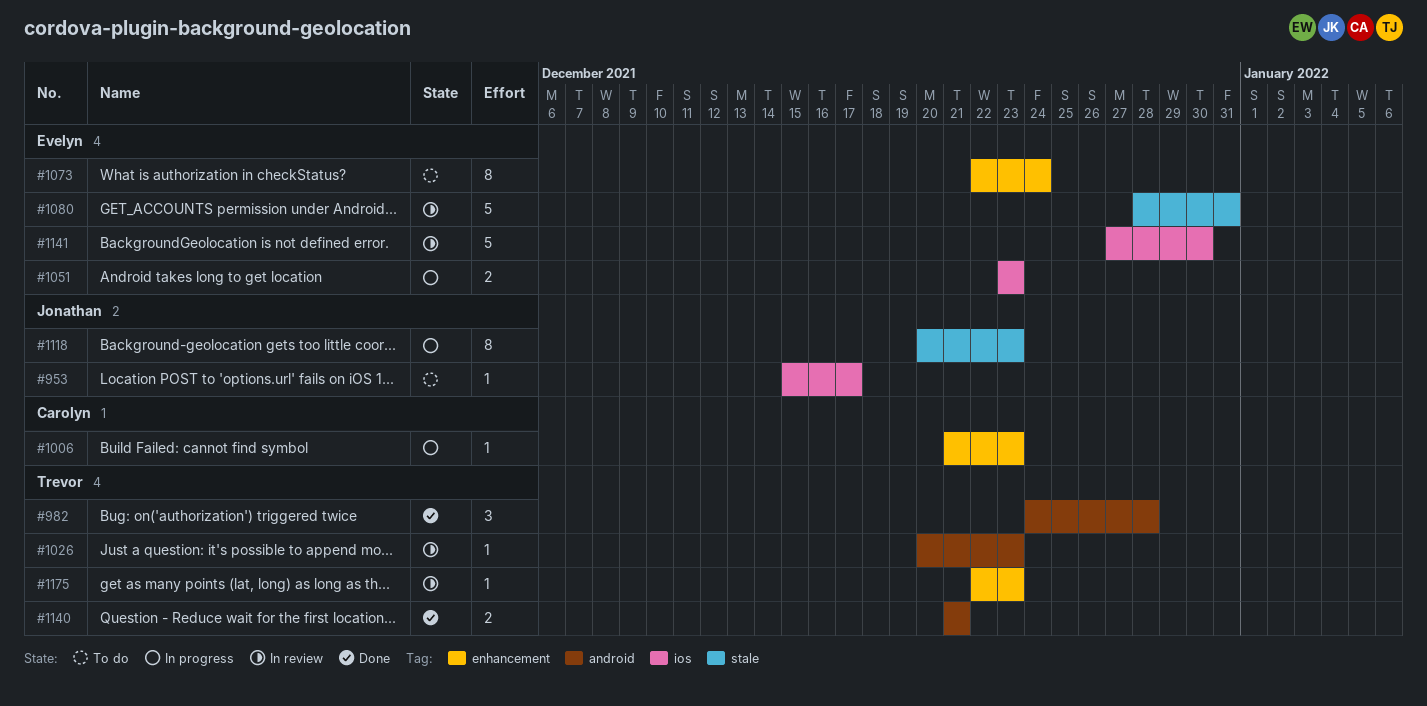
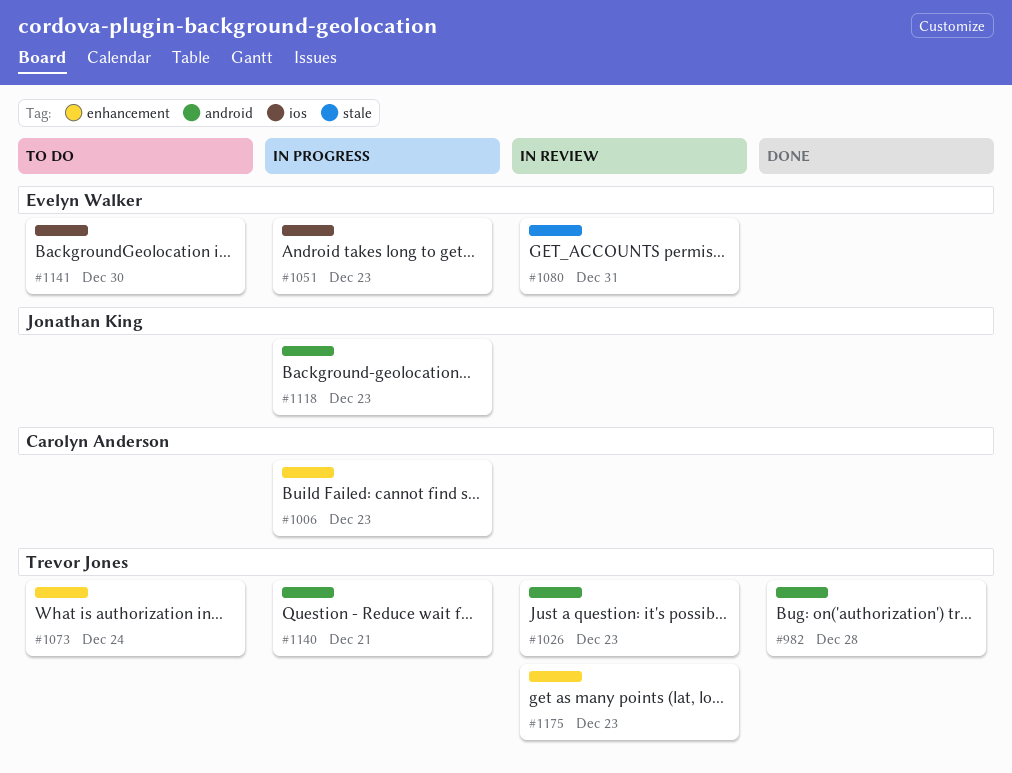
#953: present -> none
#1073, owner: Evelyn Walker -> Trevor Jones
#1118, label: stale -> android
#1140, status: Done -> In progress
#1141, status: In review -> To do

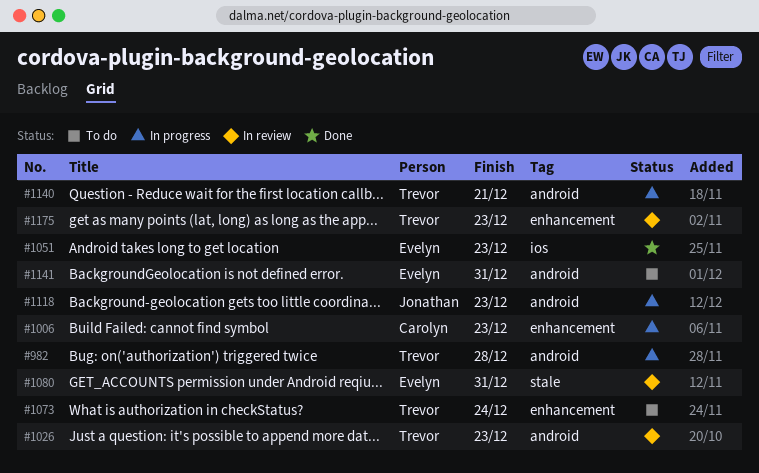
#982, status: Done -> In progress
#1051, status: In progress -> Done
#1141, label: ios -> android
#1141, due: Dec 30 -> Dec 31

